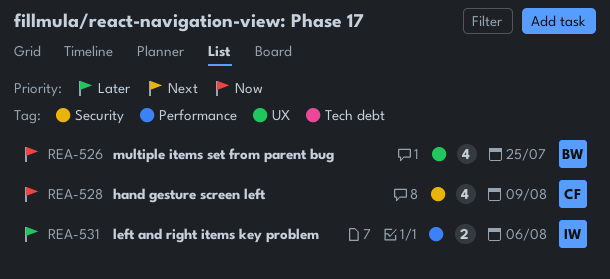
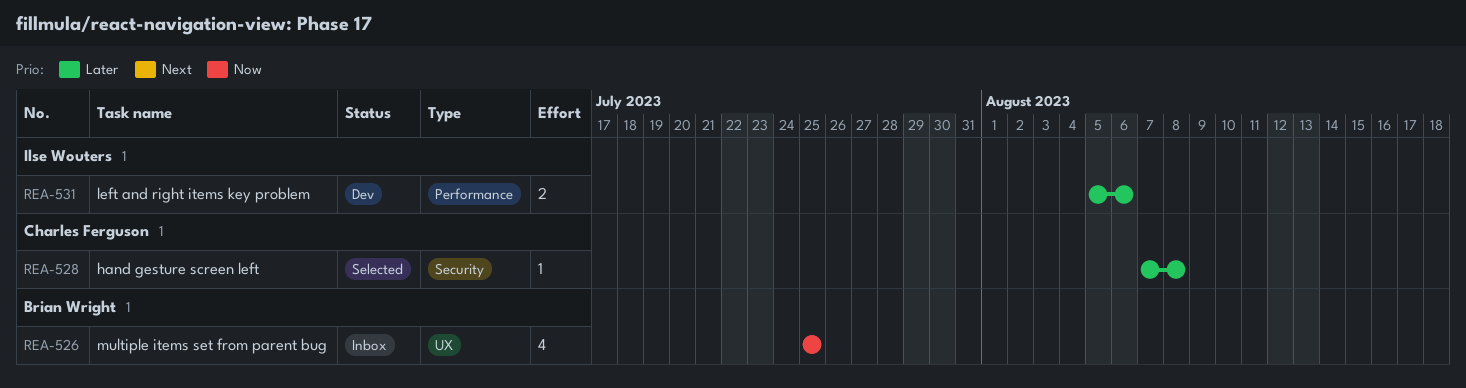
REA-528, priority: Now -> Later
REA-528, estimate: 4 -> 1
REA-528, due: Aug 9 -> Aug 8

